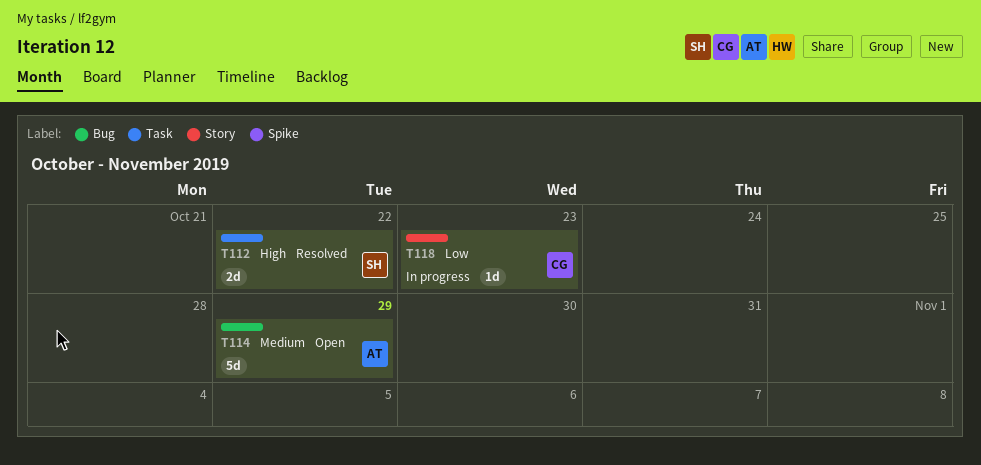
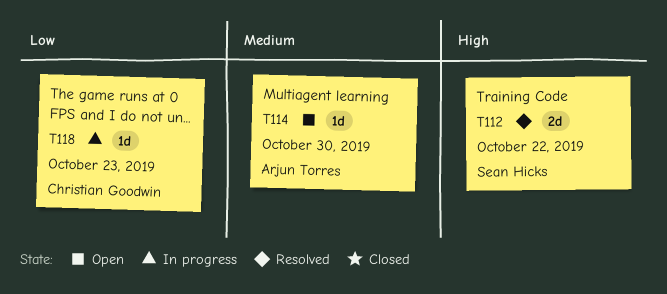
T114, estimate: 5d -> 1d
T114, due: Oct 29 -> Oct 30

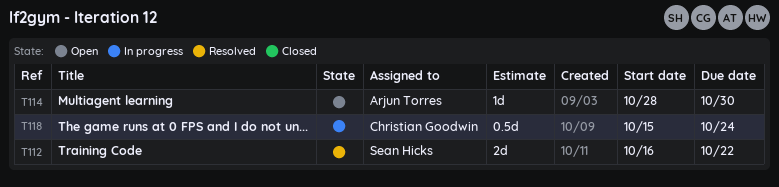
T118, estimate: 1d -> 0.5d
T118, due: Oct 23 -> Oct 24

